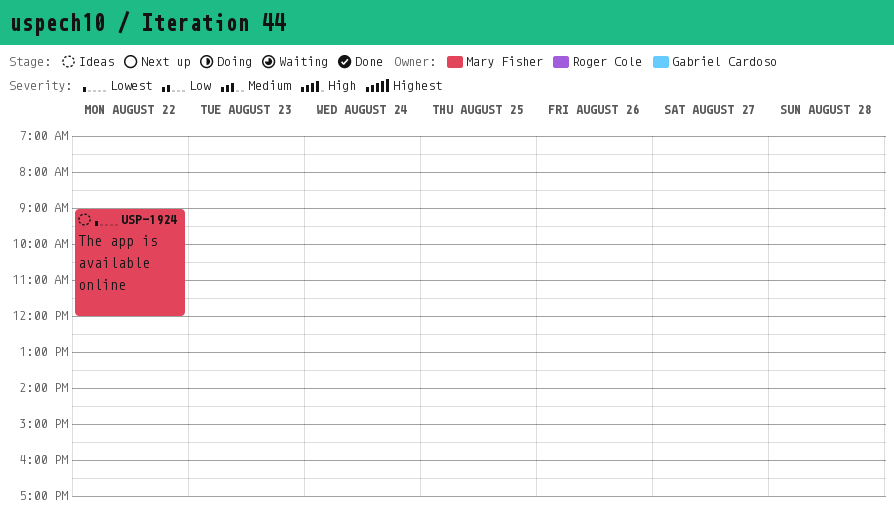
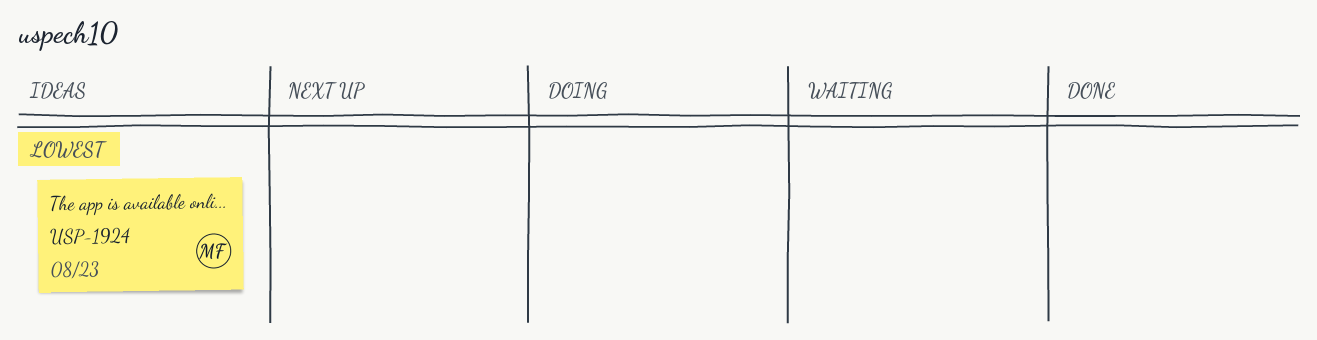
USP-1924, day: Aug 22 -> Aug 23

